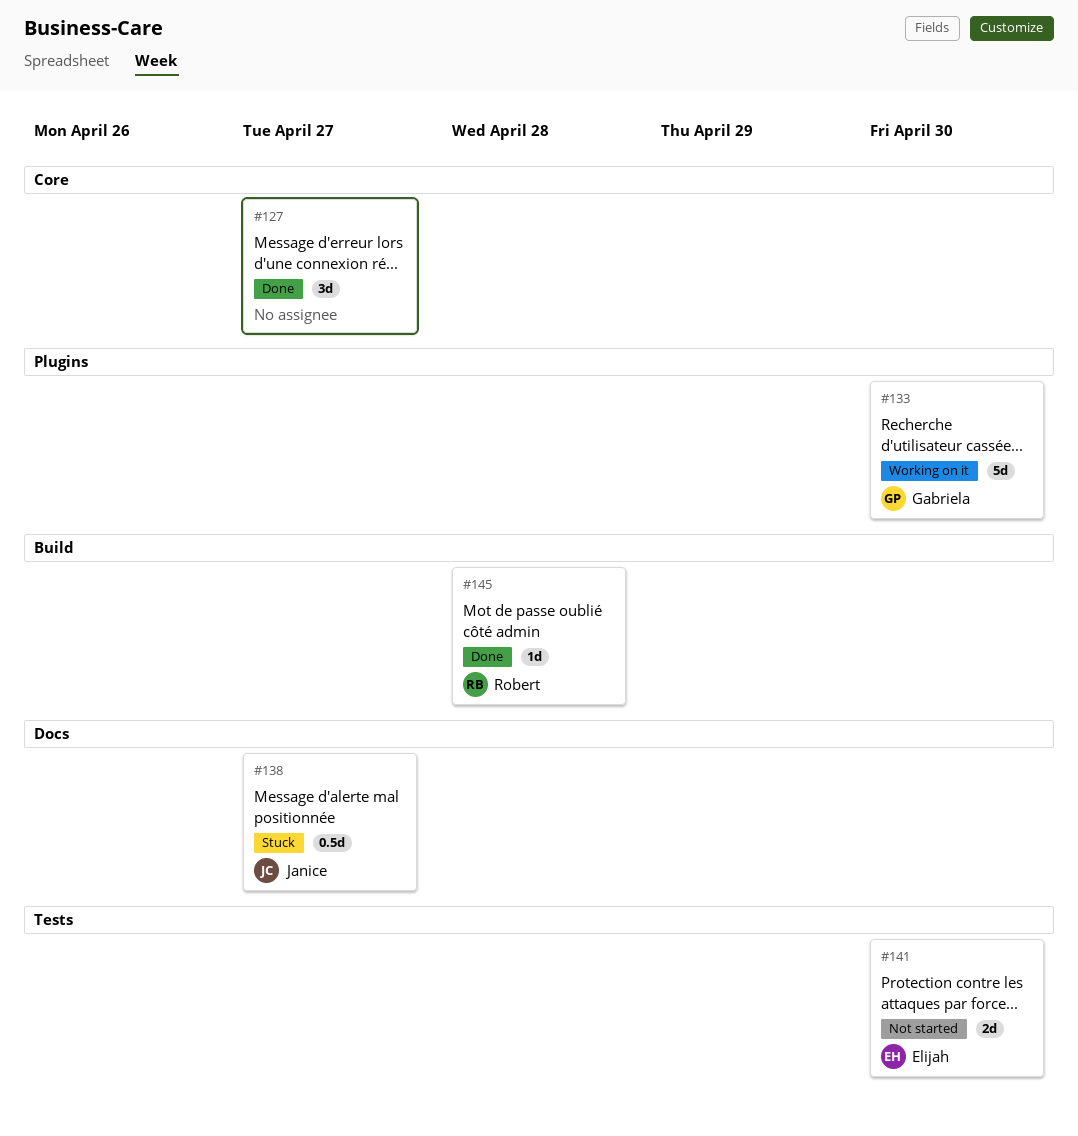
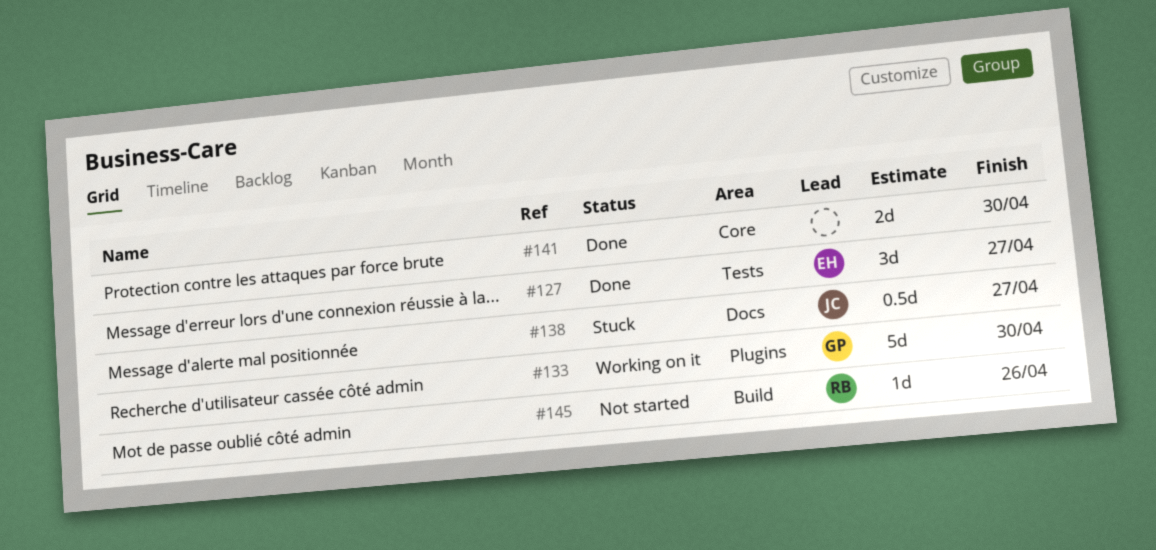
#127, owner: none -> Elijah
#127, label: Core -> Tests
#141, status: Not started -> Done
#141, owner: Elijah -> none
#141, label: Tests -> Core
#145, status: Done -> Not started
#145, due: Apr 28 -> Apr 26

